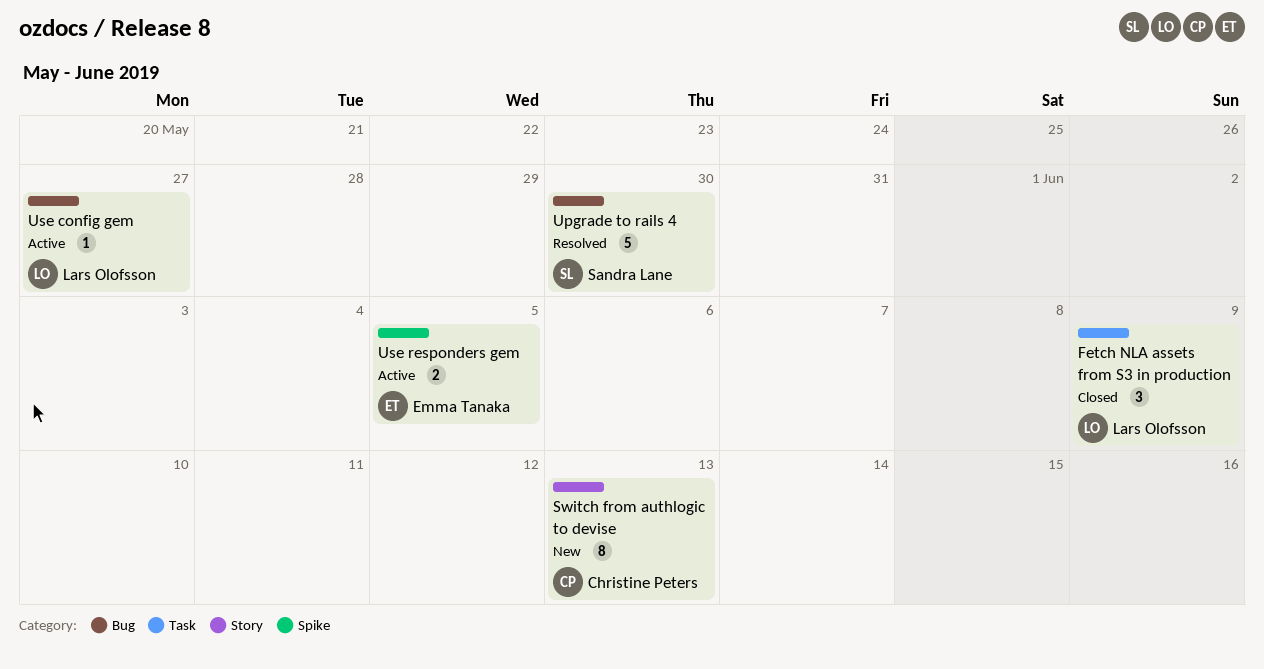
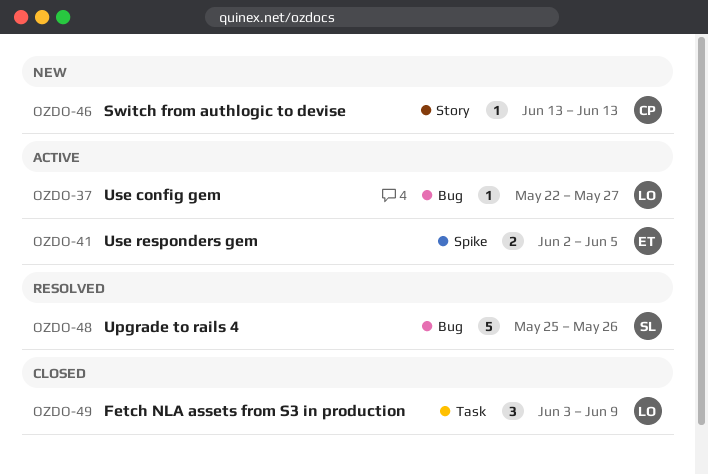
Switch from authlogic to devise, estimate: 8 -> 1
Upgrade to rails 4, due: May 30 -> May 26

